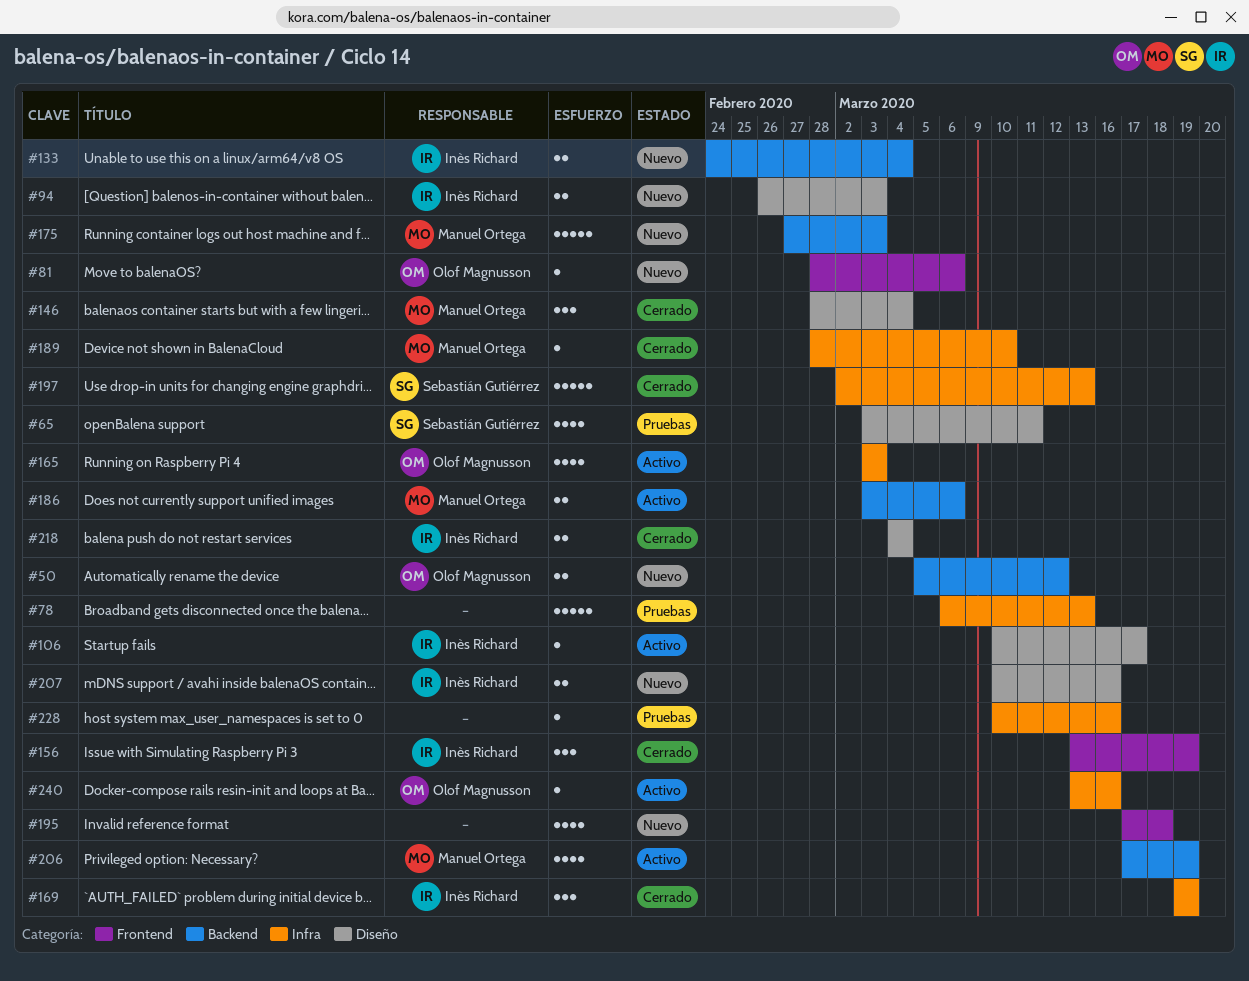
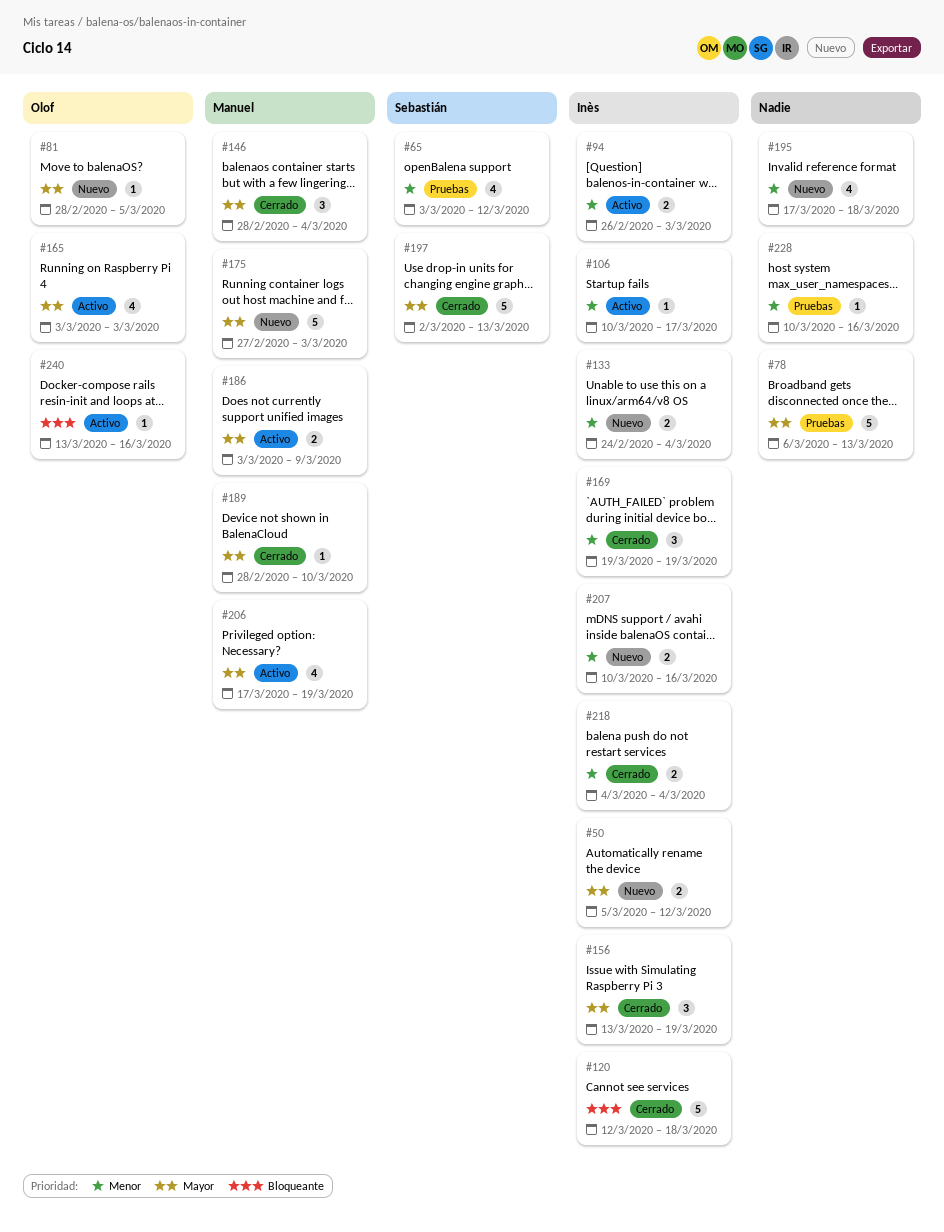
#50, owner: Olof Magnusson -> Inès Richard
#65, due: Mar 11 -> Mar 12
#81, due: Mar 6 -> Mar 5
#94, status: Nuevo -> Activo
#120: none -> present
#186, due: Mar 6 -> Mar 9

